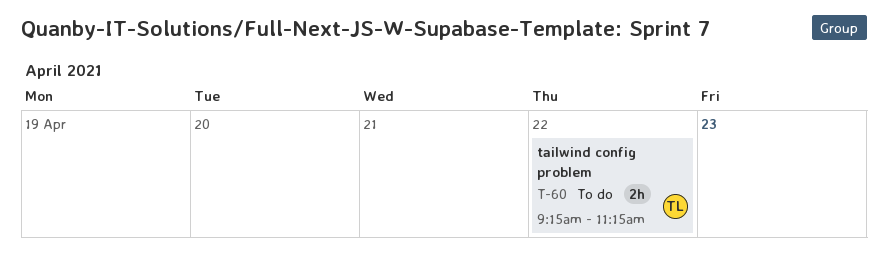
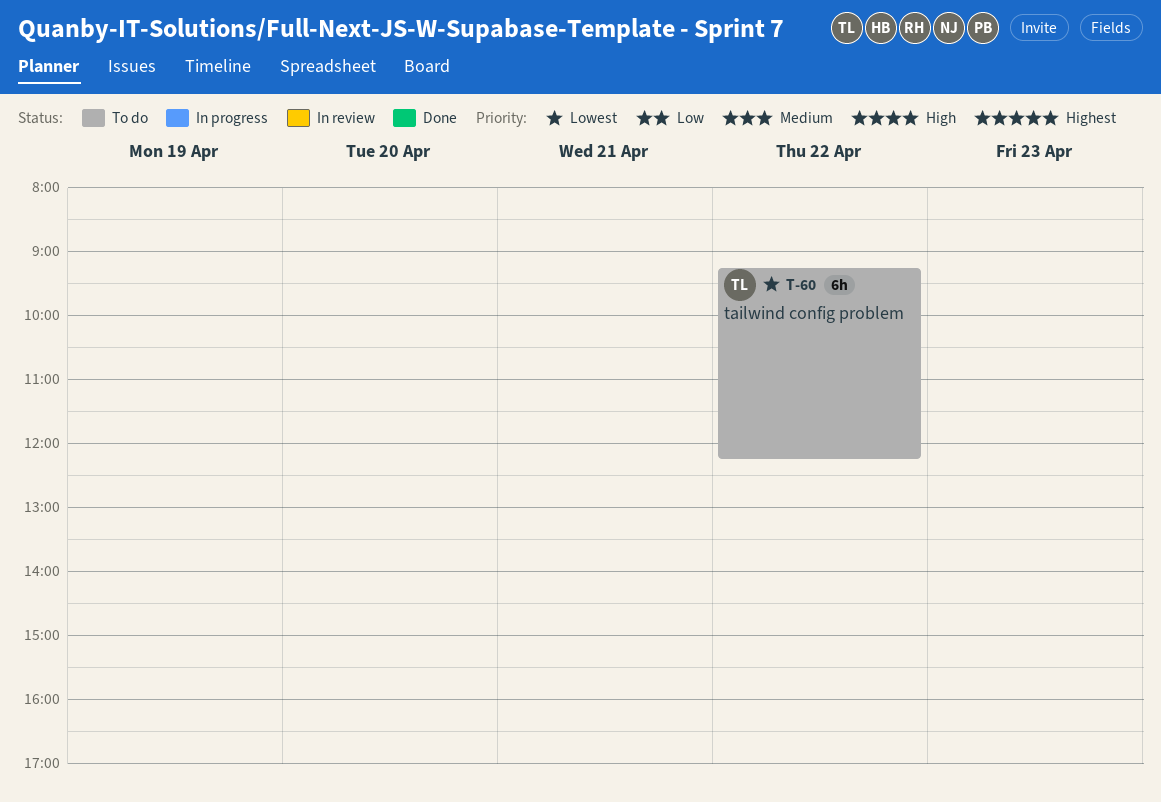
T-60, estimate: 2h -> 6h
T-60, ends: 11:15 -> 12:15

